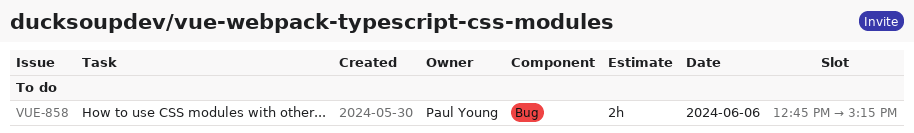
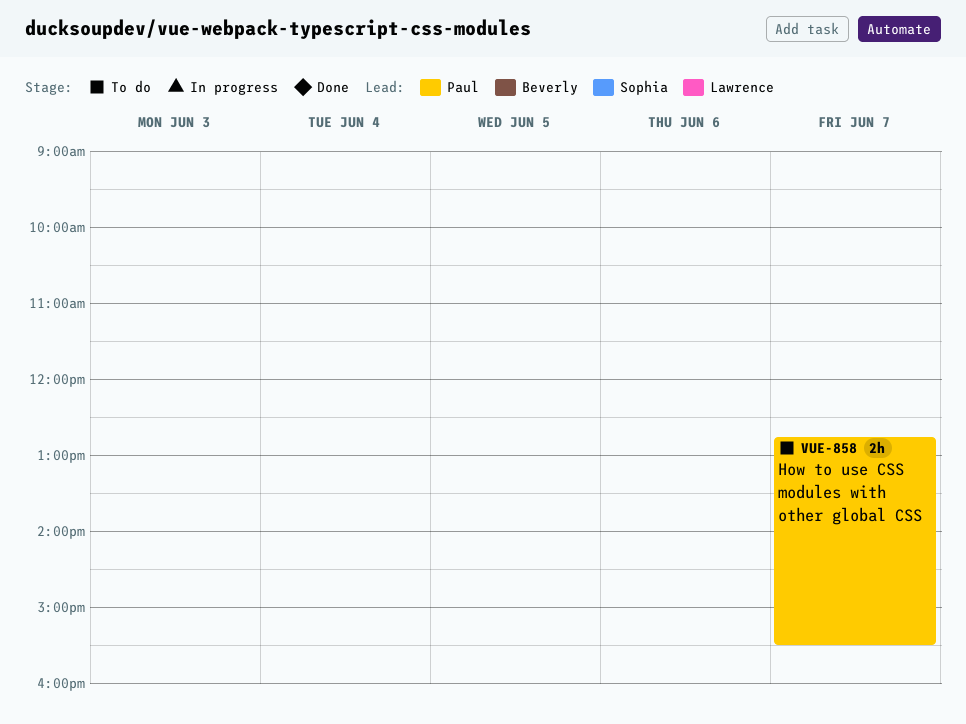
VUE-858, day: Jun 6 -> Jun 7
VUE-858, ends: 15:15 -> 15:30

